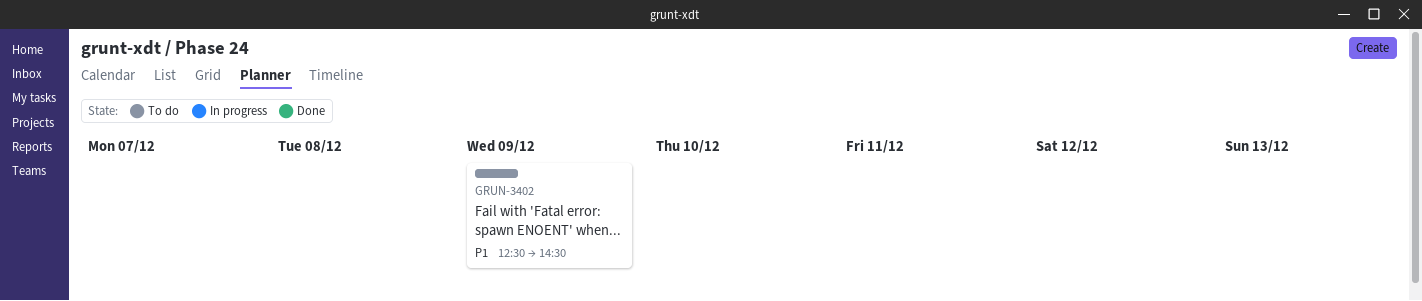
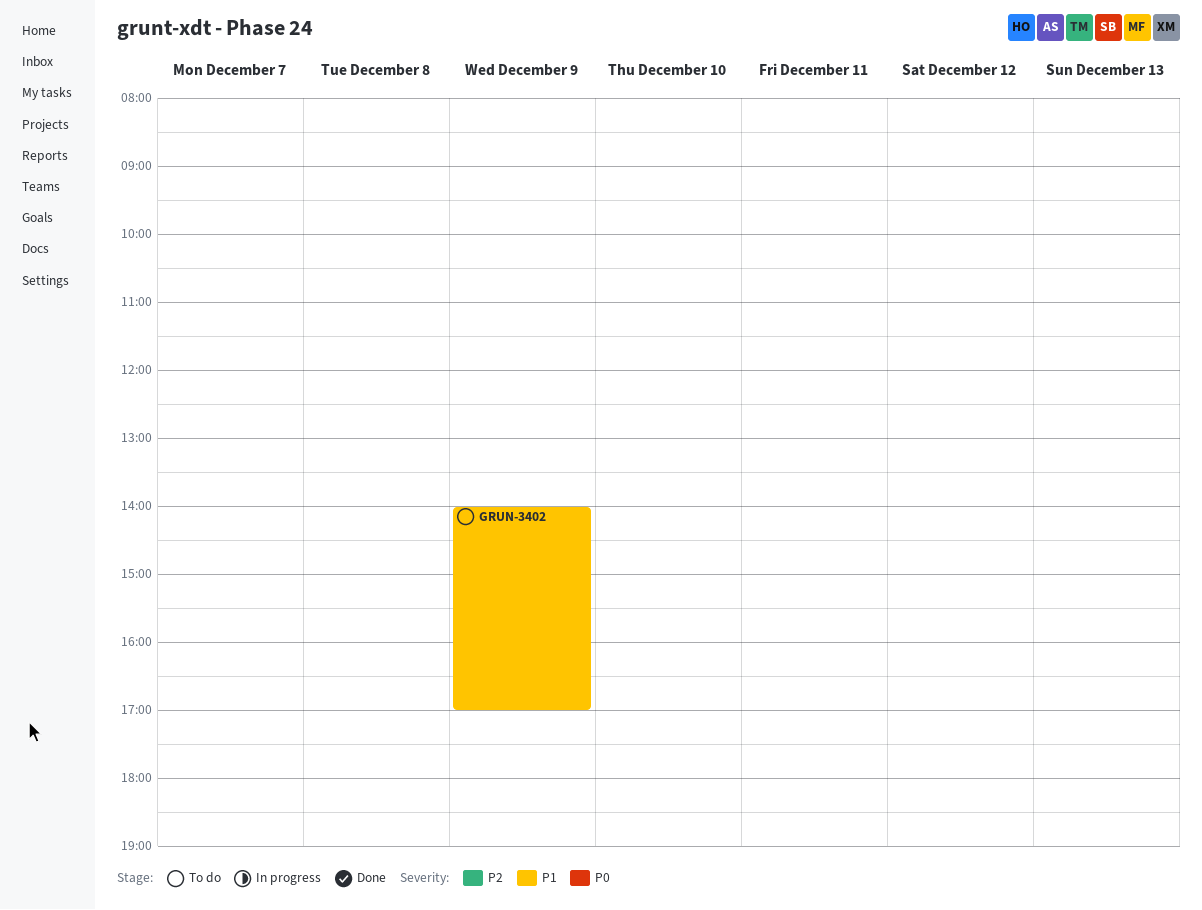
GRUN-3402, begins: 12:30 -> 14:00
GRUN-3402, ends: 14:30 -> 17:00

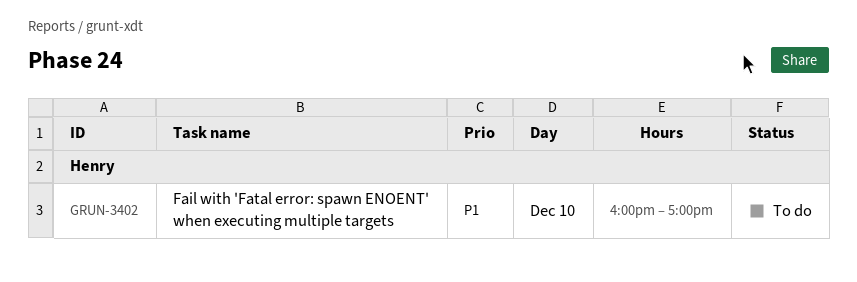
GRUN-3402, day: Dec 9 -> Dec 10
GRUN-3402, begins: 14:00 -> 16:00

